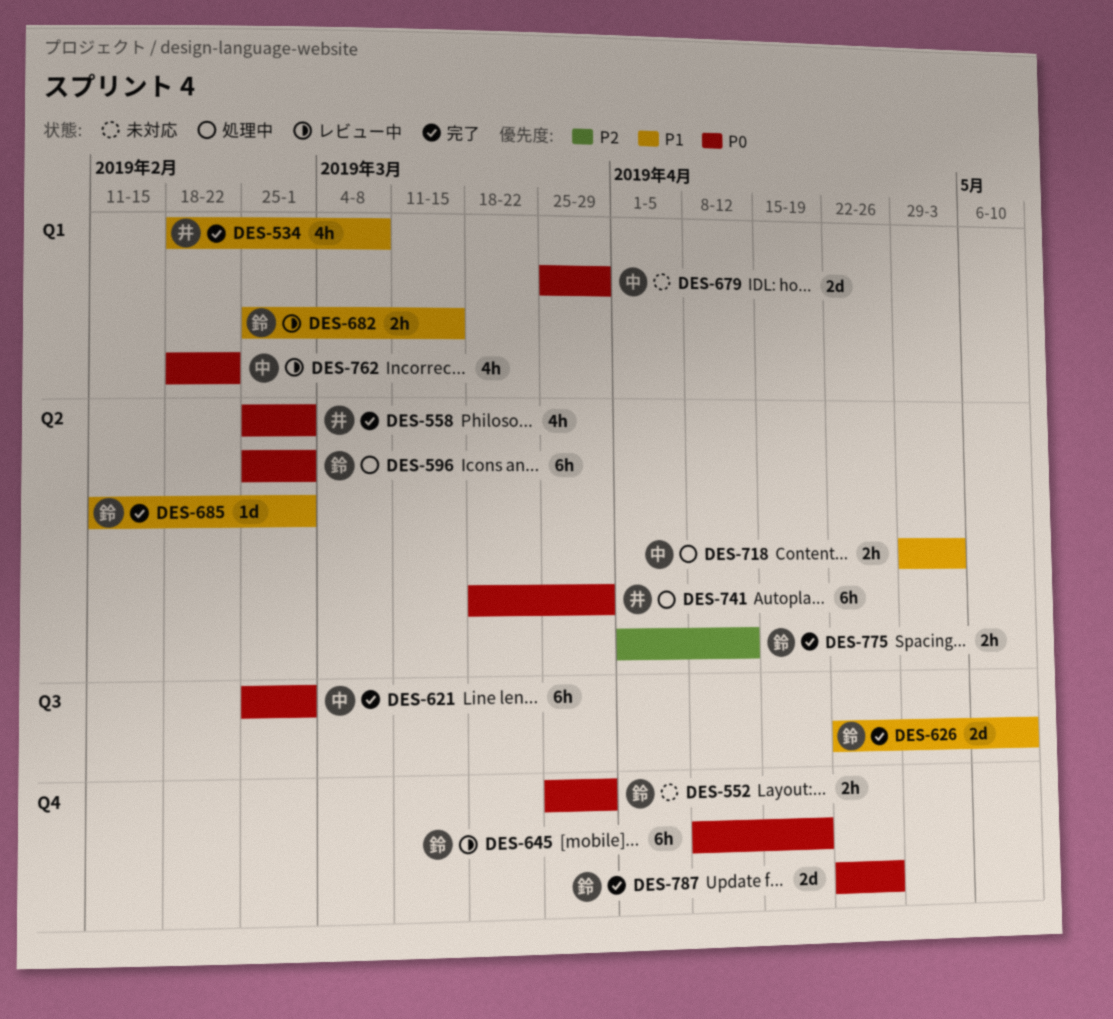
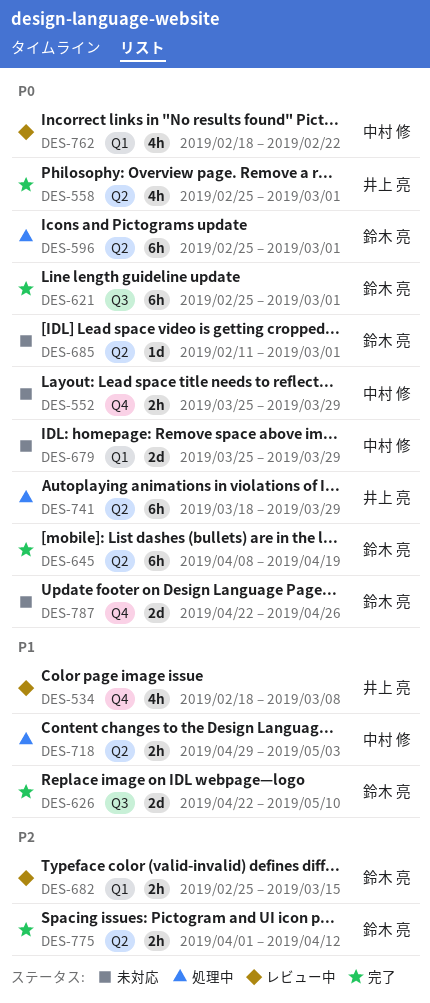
DES-534, status: 完了 -> レビュー中
DES-534, label: Q1 -> Q4
DES-552, owner: 鈴木 亮 -> 中村 修
DES-621, owner: 中村 修 -> 鈴木 亮
DES-645, status: レビュー中 -> 完了
DES-645, label: Q4 -> Q2
DES-682, priority: P1 -> P2
DES-685, status: 完了 -> 未対応
DES-685, priority: P1 -> P0
DES-787, status: 完了 -> 未対応

